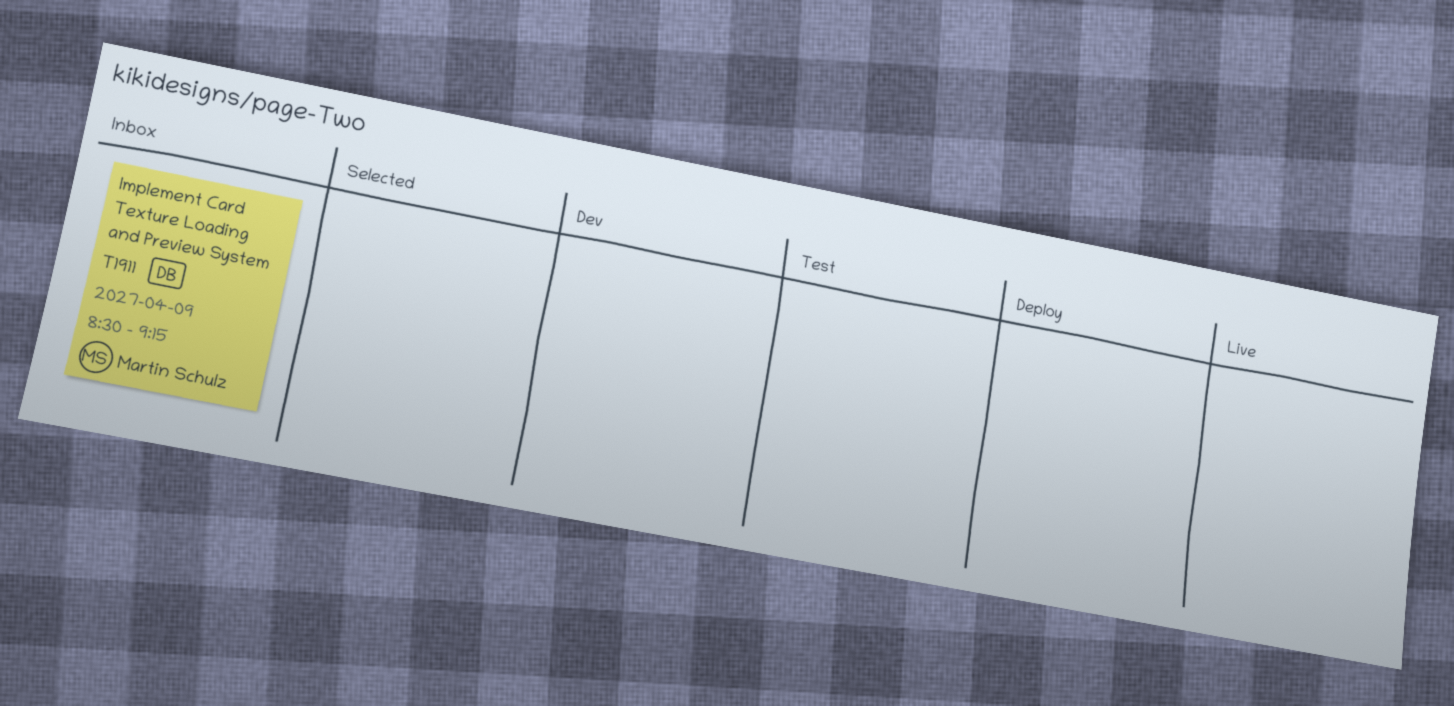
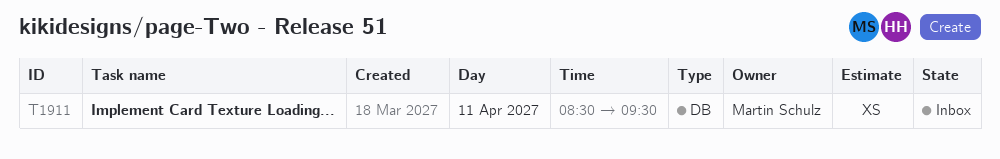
T1911, day: Apr 9 -> Apr 11
T1911, ends: 09:15 -> 09:30

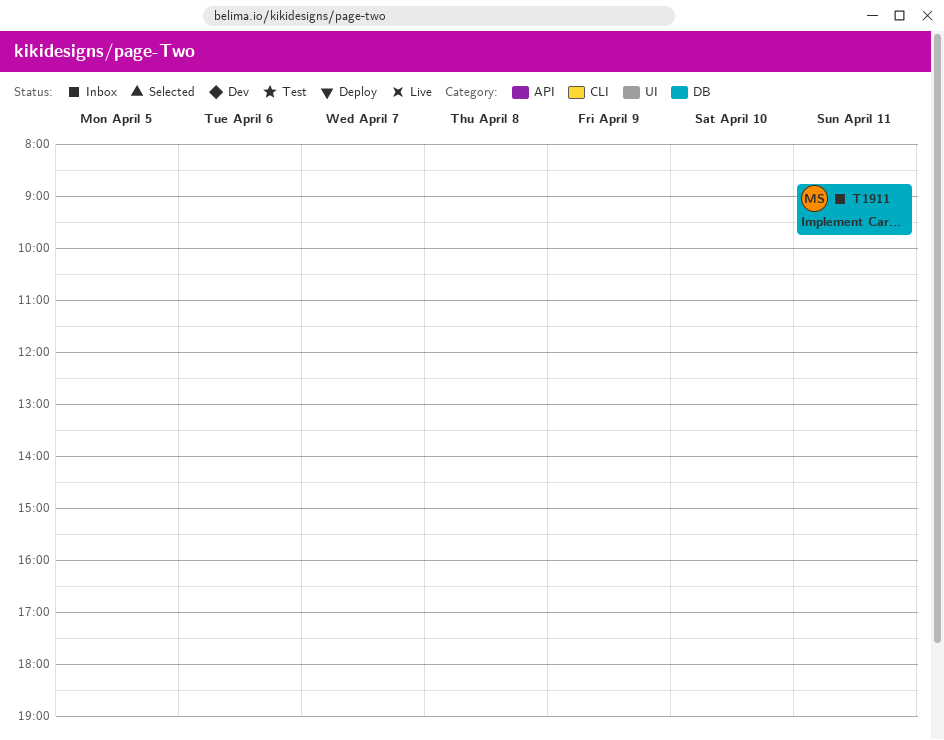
T1911, begins: 08:30 -> 08:45
T1911, ends: 09:30 -> 09:45

